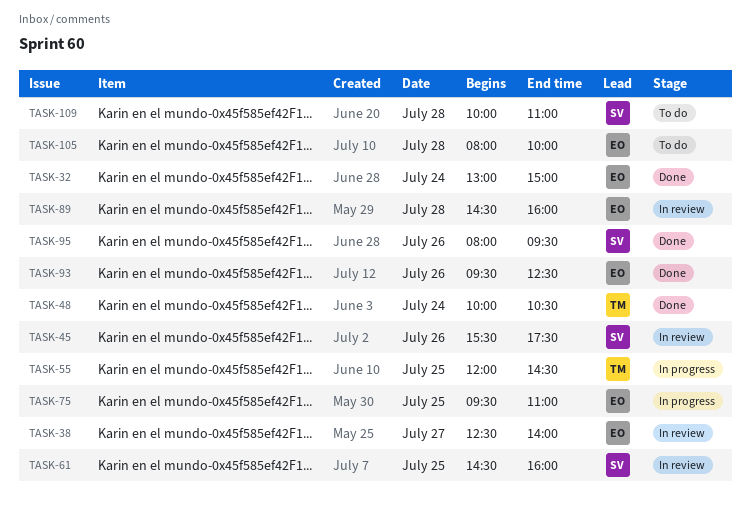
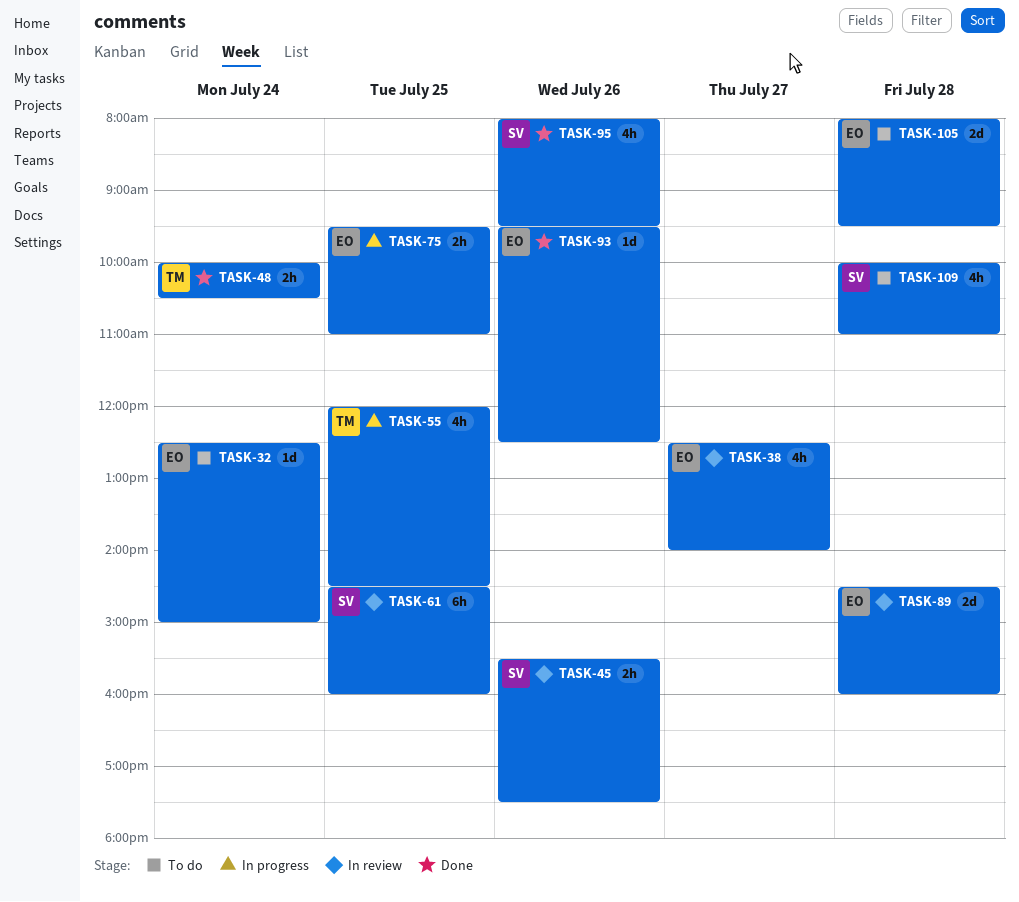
TASK-32, status: Done -> To do
TASK-32, begins: 13:00 -> 12:30
TASK-105, ends: 10:00 -> 09:30

